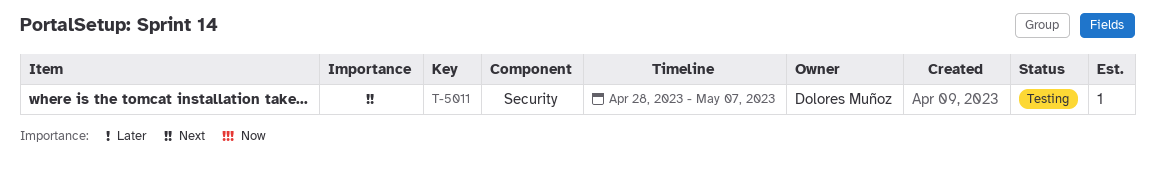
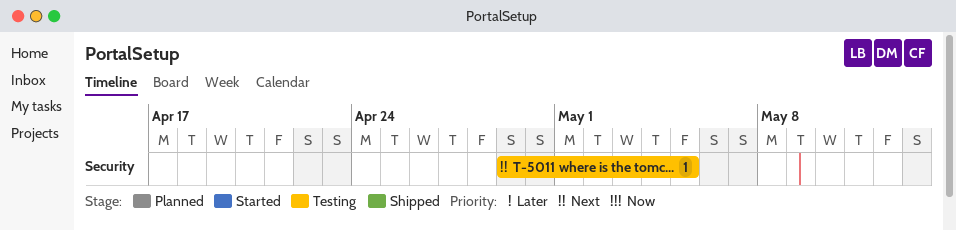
T-5011, start: Apr 28 -> Apr 29
T-5011, due: May 7 -> May 5

